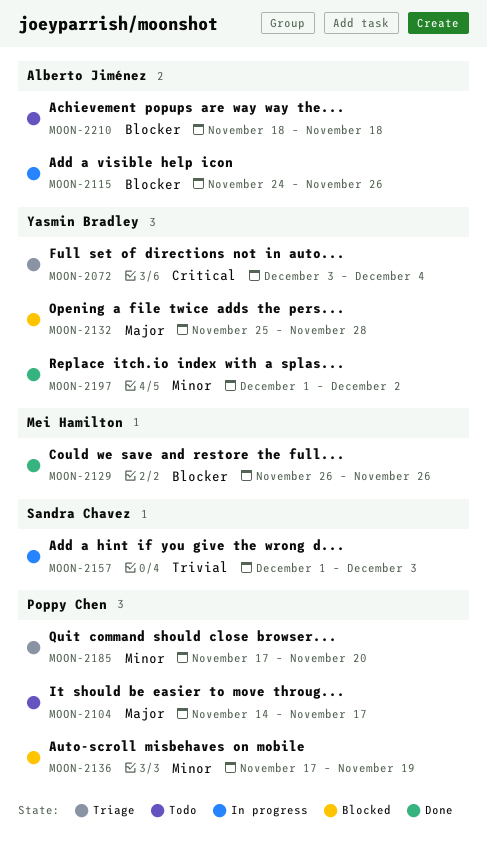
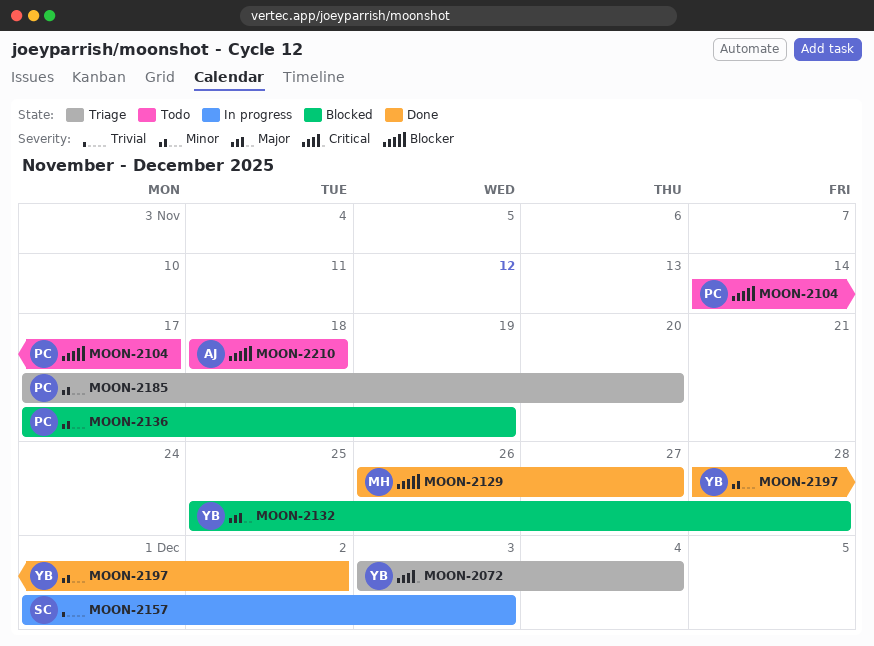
MOON-2104, priority: Major -> Blocker
MOON-2115: present -> none
MOON-2129, due: Nov 26 -> Nov 27
MOON-2197, start: Dec 1 -> Nov 28

